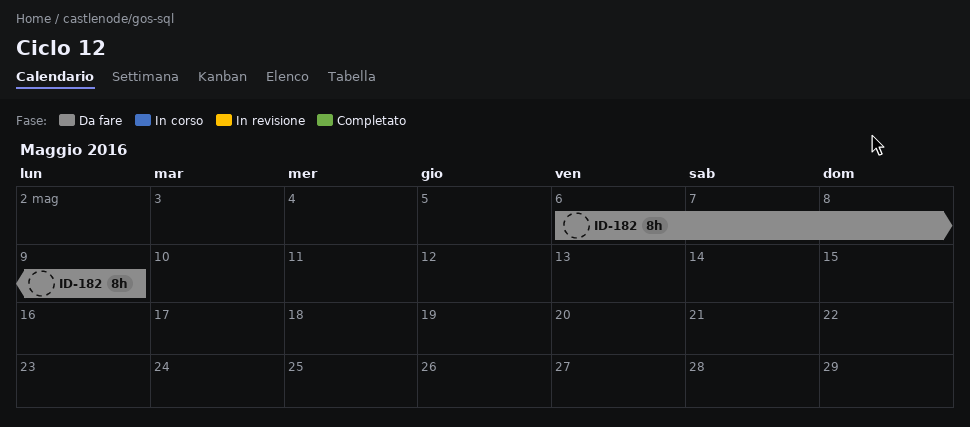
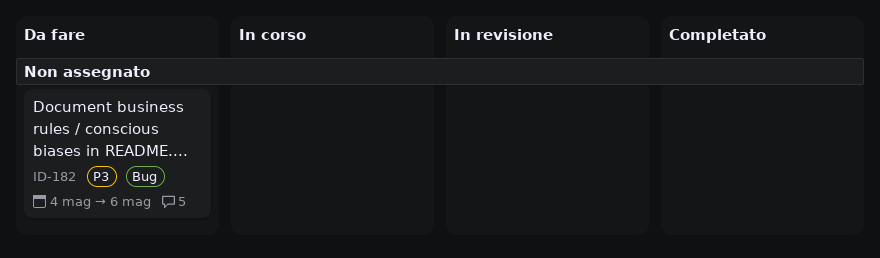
ID-182, start: May 6 -> May 4
ID-182, due: May 9 -> May 6

